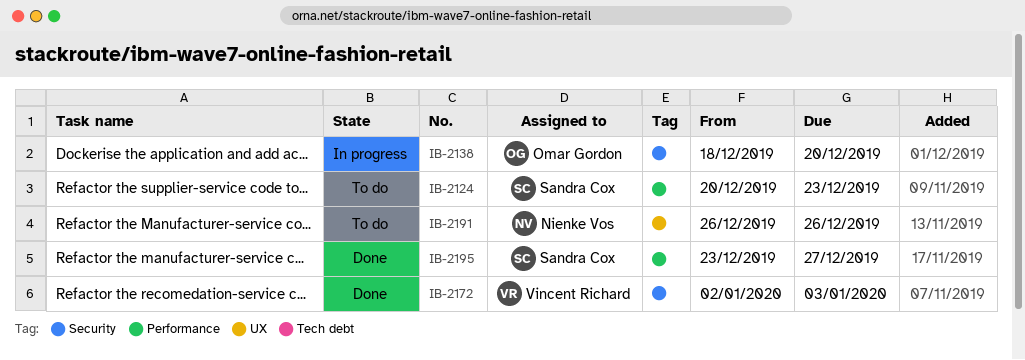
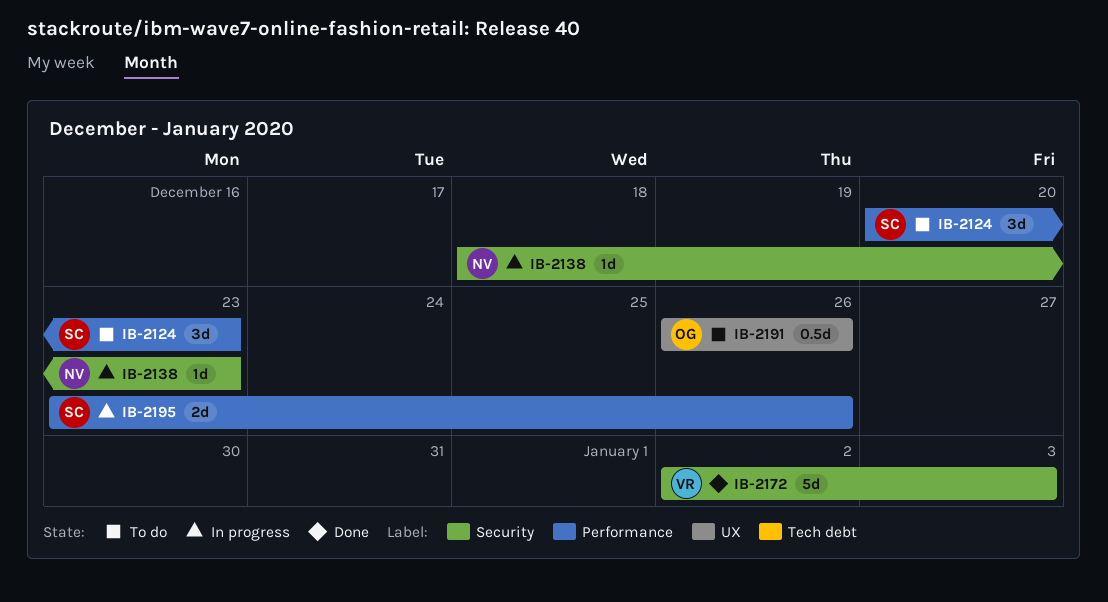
IB-2138, owner: Omar Gordon -> Nienke Vos
IB-2138, due: Dec 20 -> Dec 23
IB-2191, owner: Nienke Vos -> Omar Gordon
IB-2195, status: Done -> In progress
IB-2195, due: Dec 27 -> Dec 26

